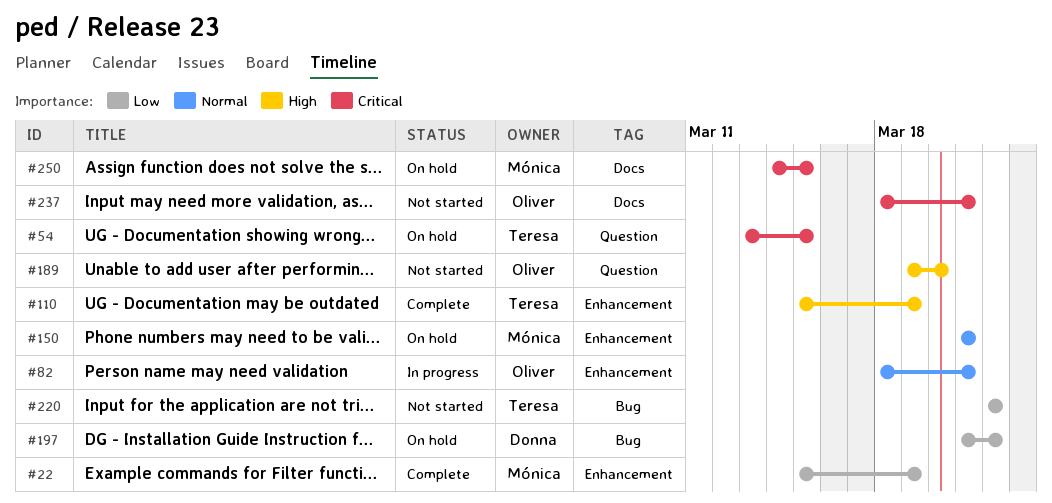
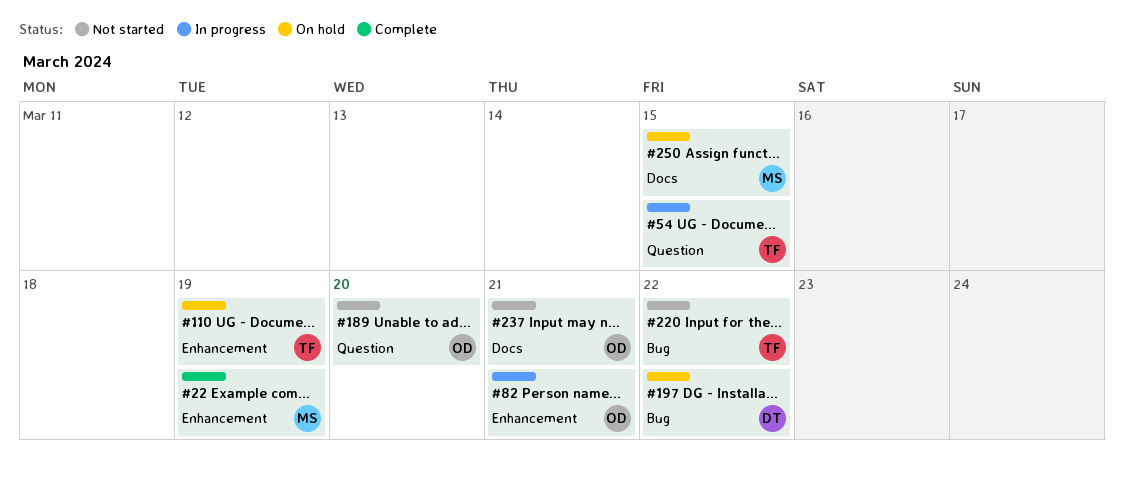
#54, status: On hold -> In progress
#110, status: Complete -> On hold
#150: present -> none

